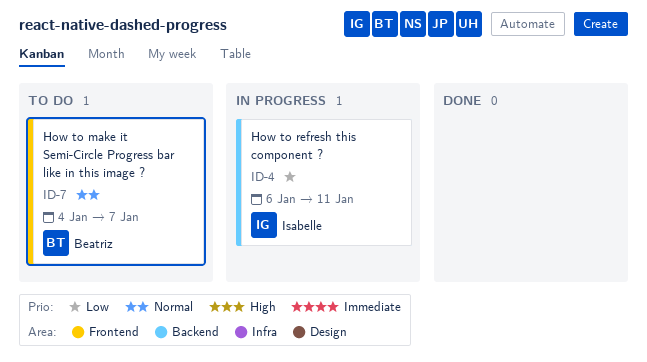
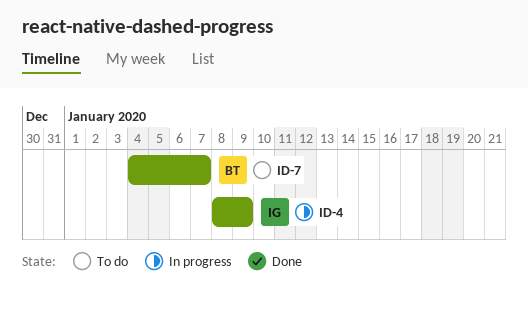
ID-4, start: Jan 6 -> Jan 8
ID-4, due: Jan 11 -> Jan 9

